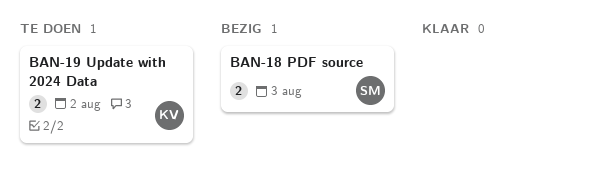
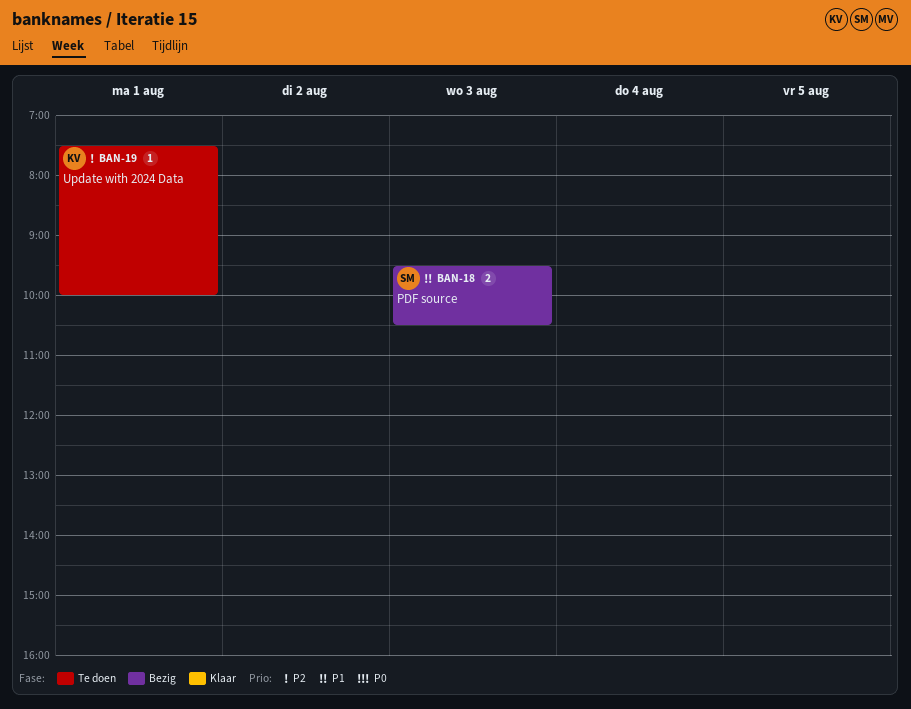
BAN-19, estimate: 2 -> 1
BAN-19, day: Aug 2 -> Aug 1

